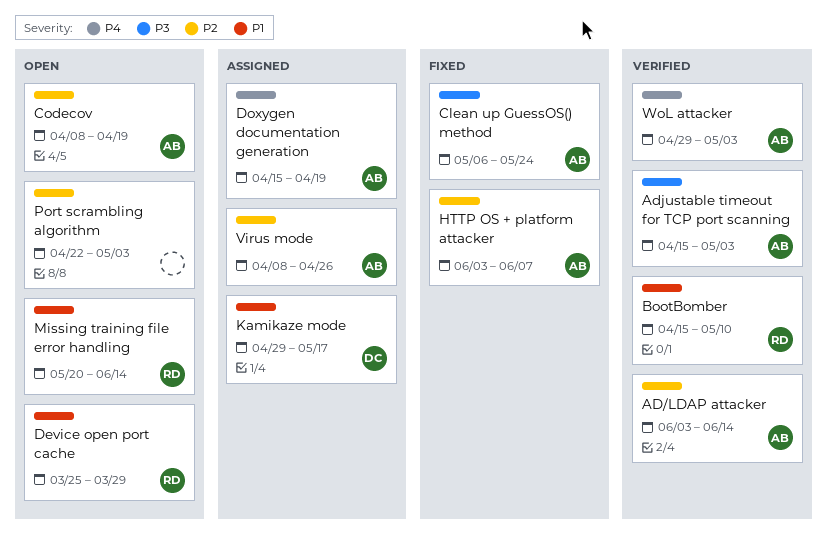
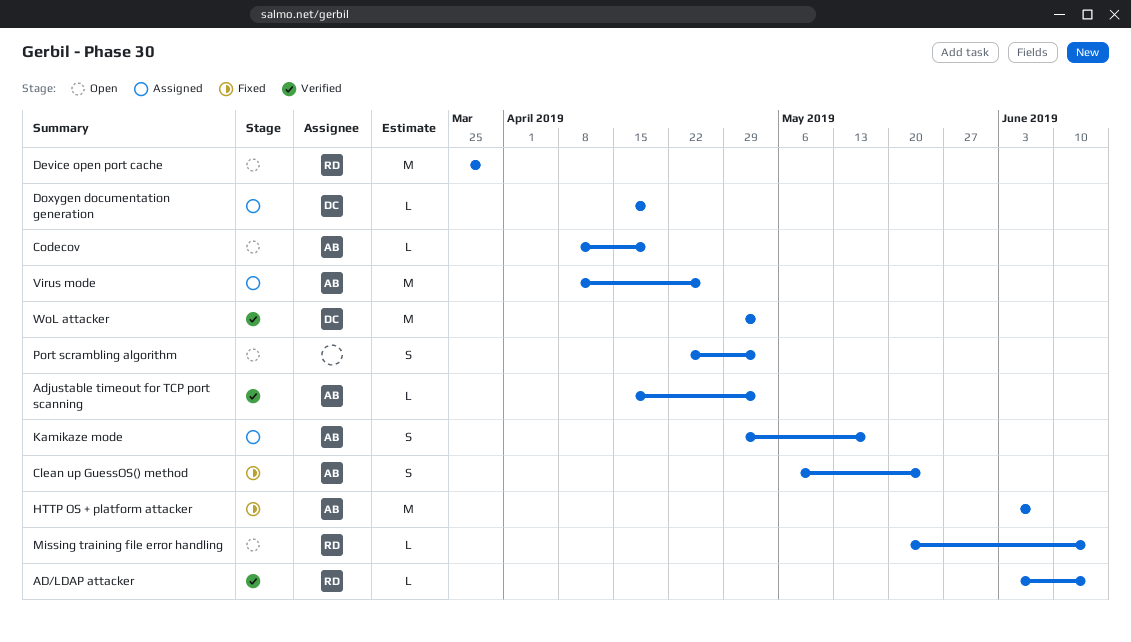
AD/LDAP attacker, owner: AB -> RD
BootBomber: present -> none
Doxygen documentation generation, owner: AB -> DC
Kamikaze mode, owner: DC -> AB
WoL attacker, owner: AB -> DC

